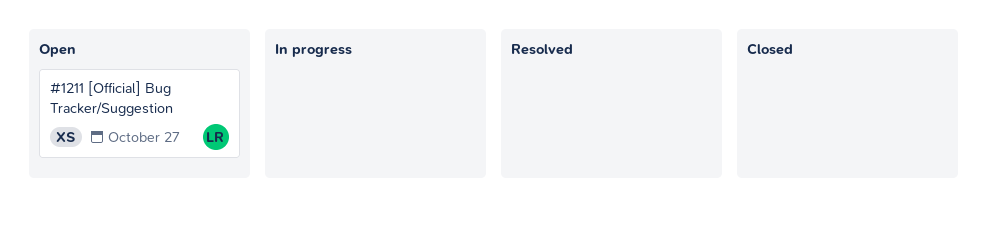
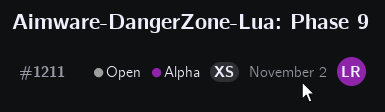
#1211, due: Oct 27 -> Nov 2

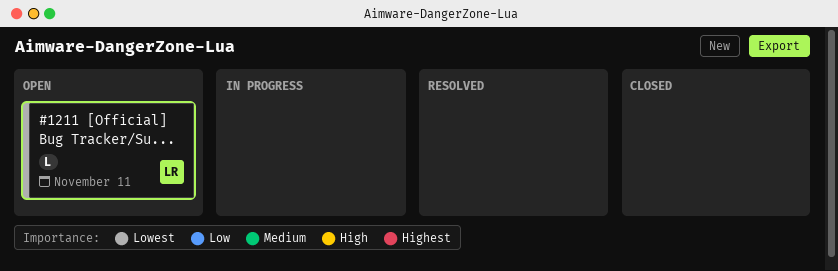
#1211, estimate: XS -> L
#1211, due: Nov 2 -> Nov 11

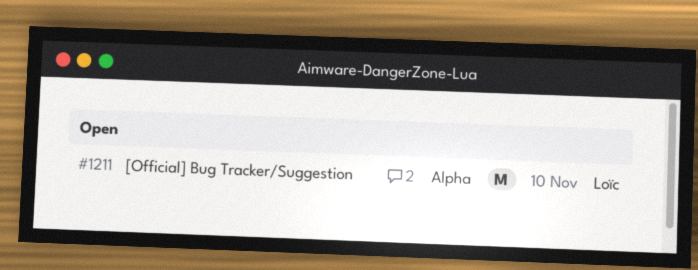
#1211, estimate: L -> M
#1211, due: Nov 11 -> Nov 10

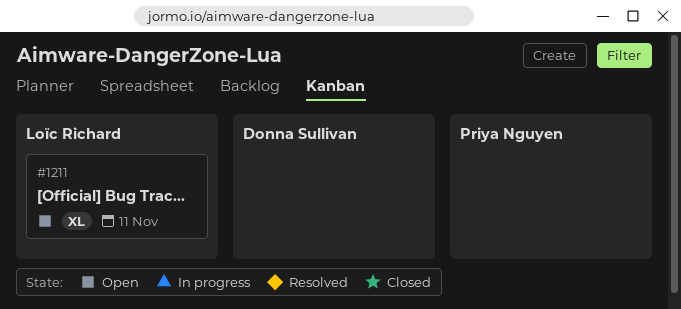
#1211, estimate: M -> XL
#1211, due: Nov 10 -> Nov 11

